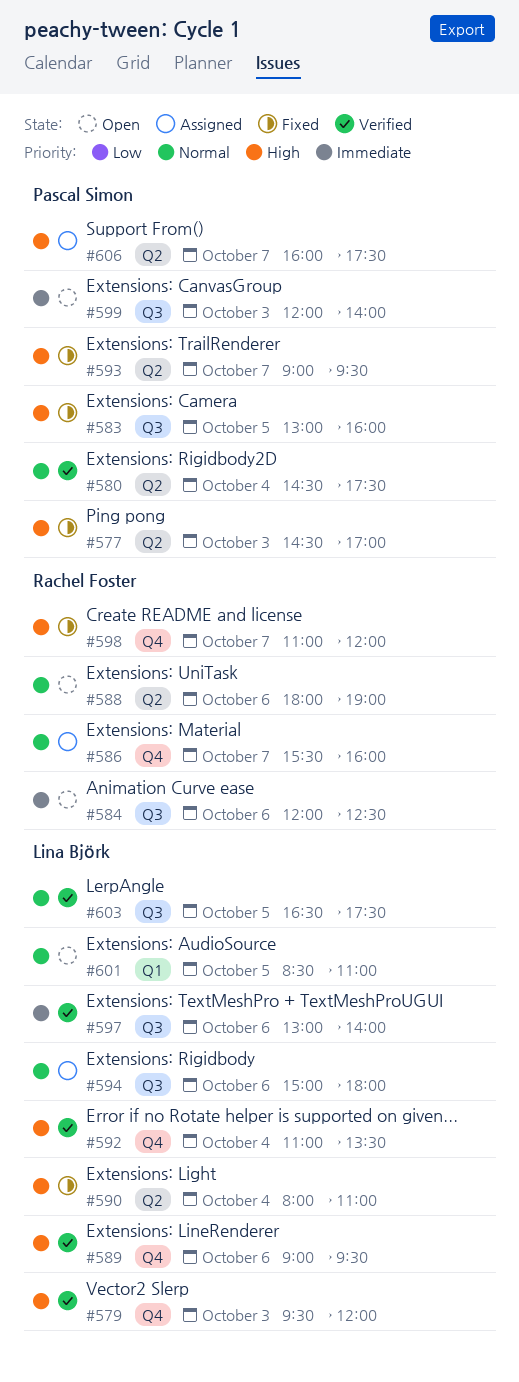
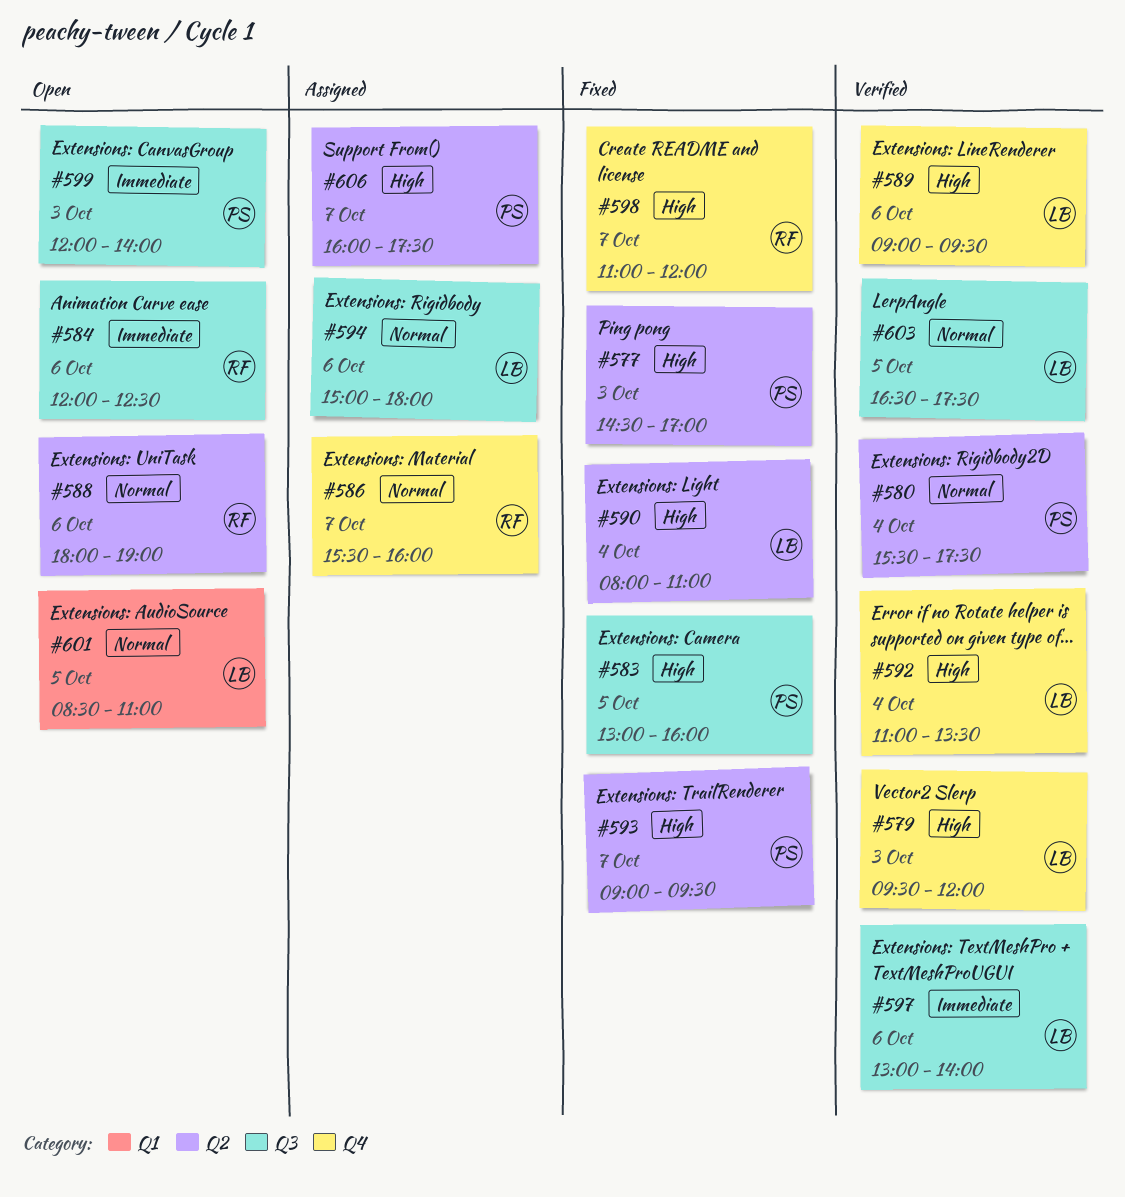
#580, begins: 14:30 -> 15:30

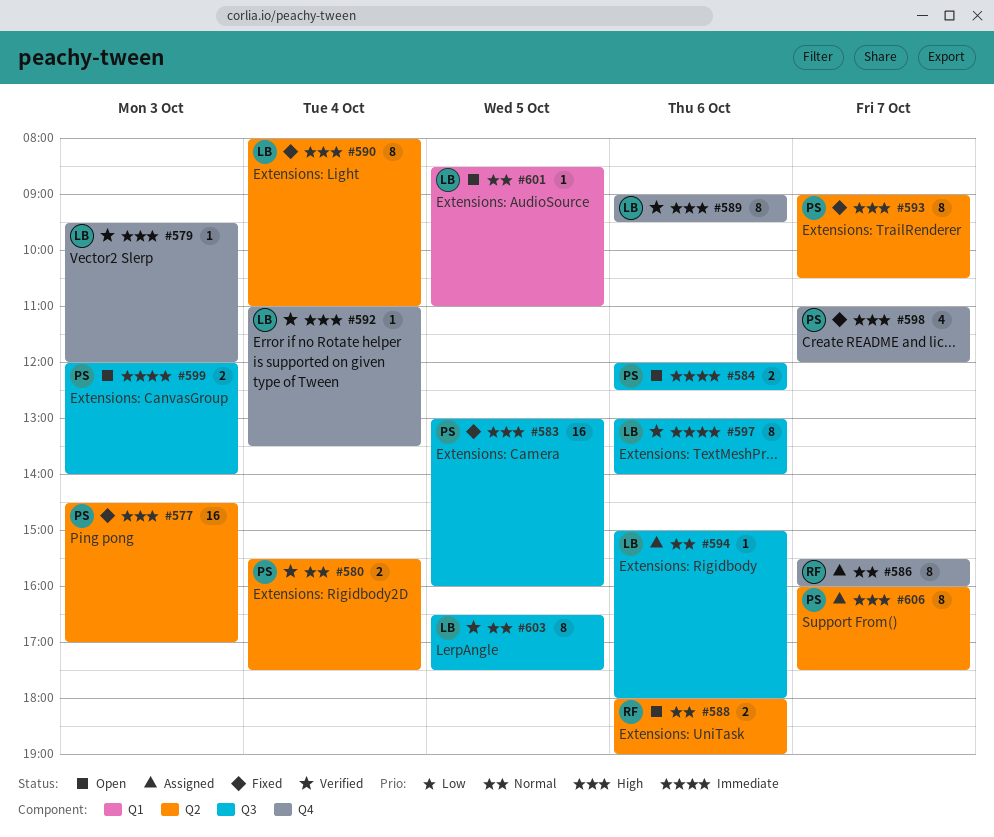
#584, owner: RF -> PS
#593, ends: 09:30 -> 10:30
#598, owner: RF -> PS

